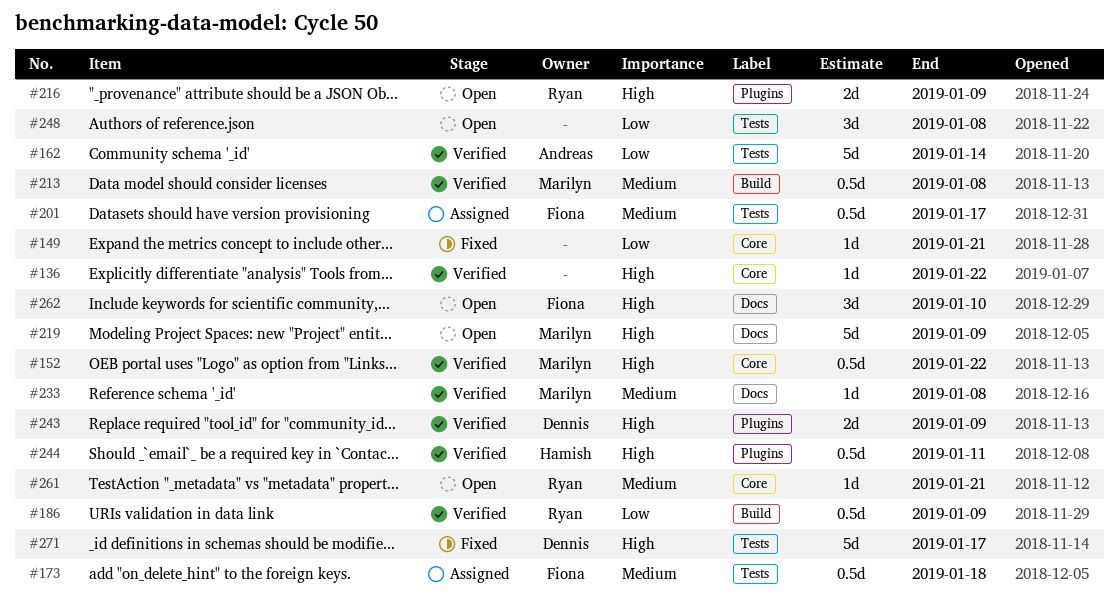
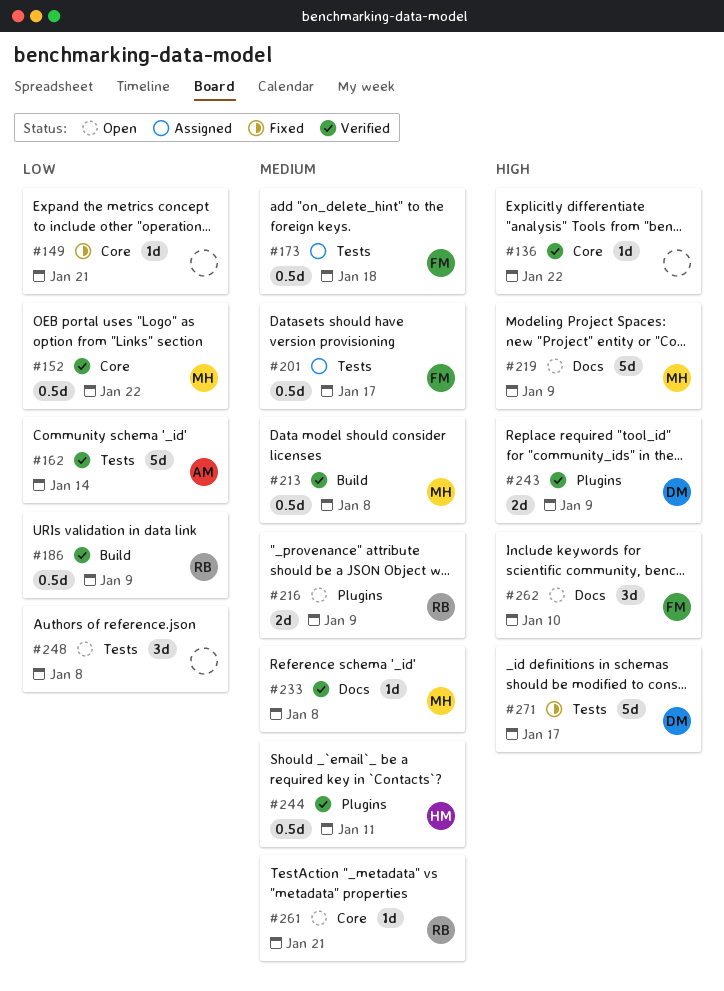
#152, priority: High -> Low
#216, priority: High -> Medium
#244, priority: High -> Medium

